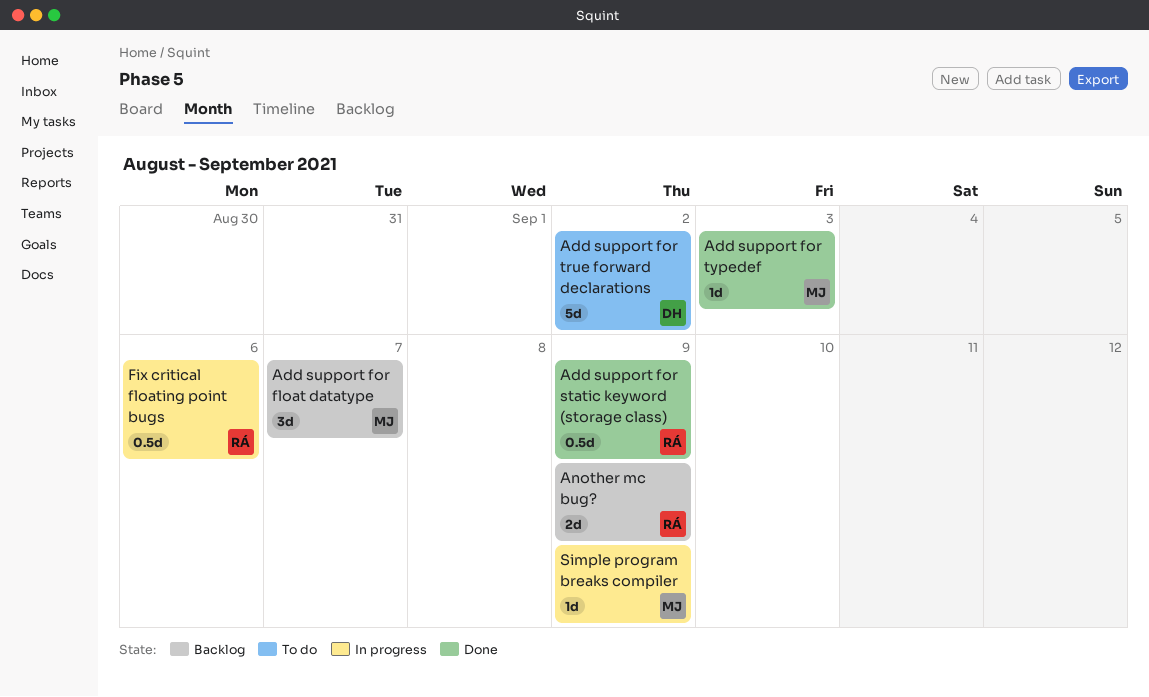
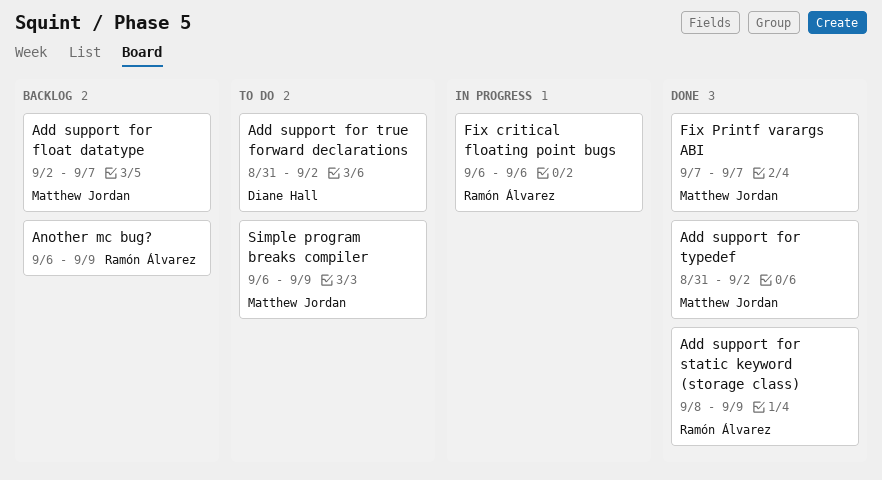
Add support for typedef, due: Sep 3 -> Sep 2
Fix Printf varargs ABI: none -> present
Simple program breaks compiler, status: In progress -> To do

